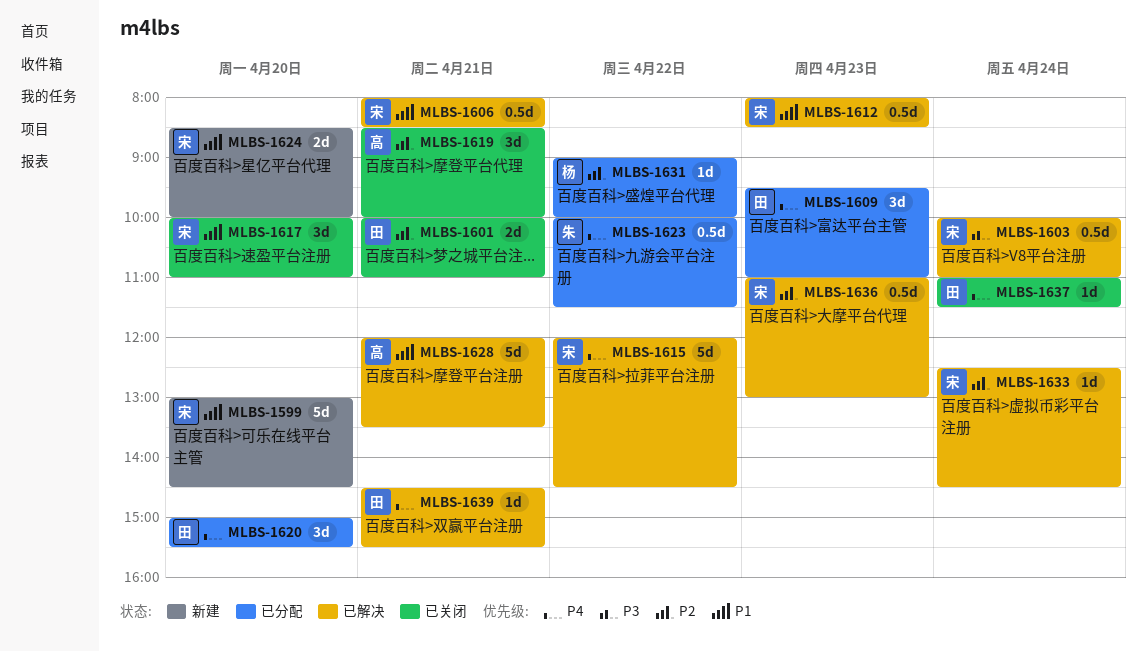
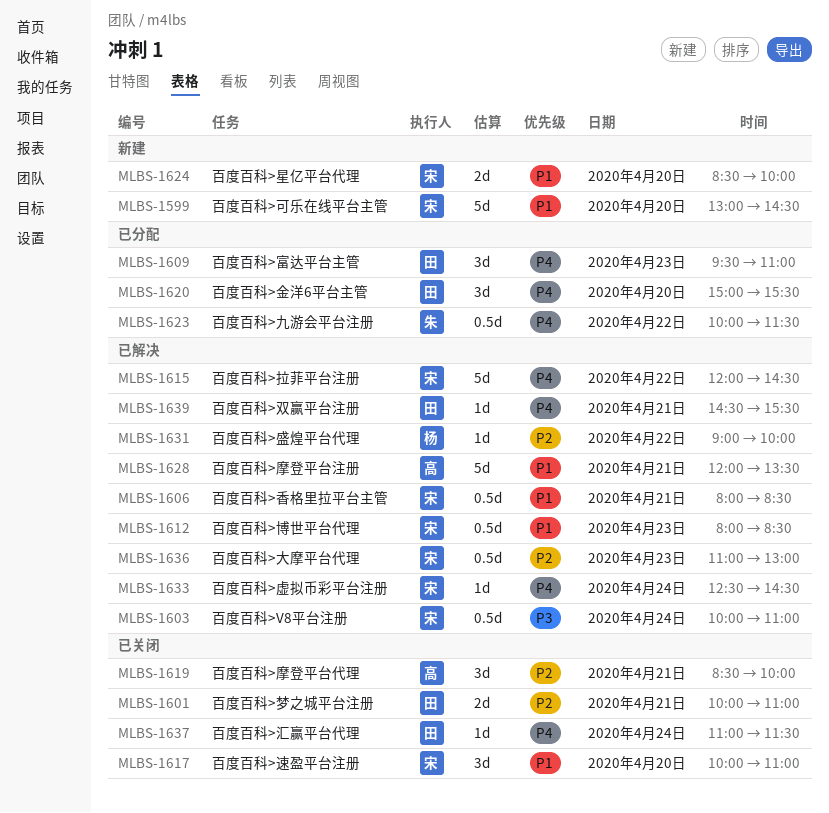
MLBS-1631, status: 已分配 -> 已解决
MLBS-1633, priority: P2 -> P4

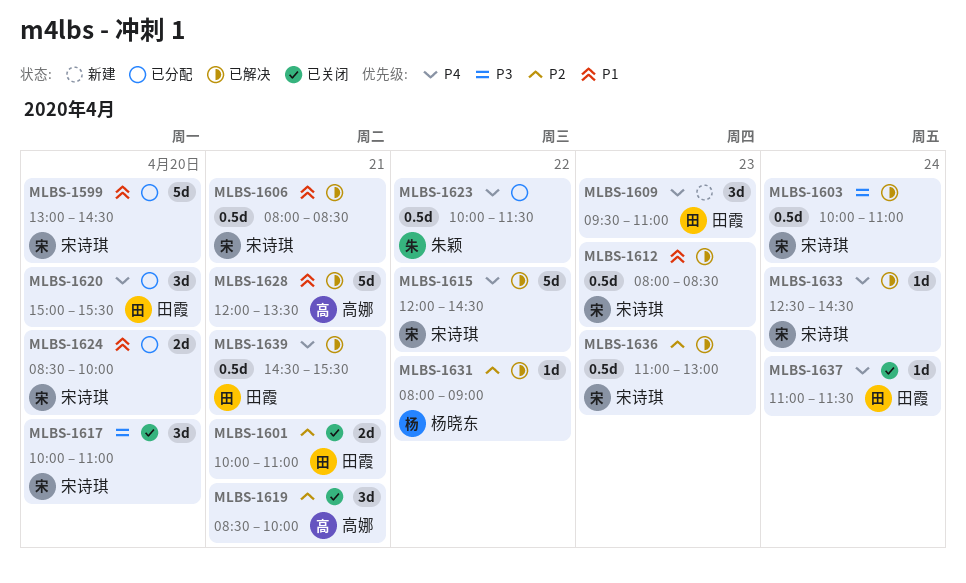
MLBS-1599, status: 新建 -> 已分配
MLBS-1609, status: 已分配 -> 新建
MLBS-1617, priority: P1 -> P3
MLBS-1624, status: 新建 -> 已分配
MLBS-1631, begins: 09:00 -> 08:00
MLBS-1631, ends: 10:00 -> 09:00
MLBS-1639, estimate: 1d -> 0.5d

